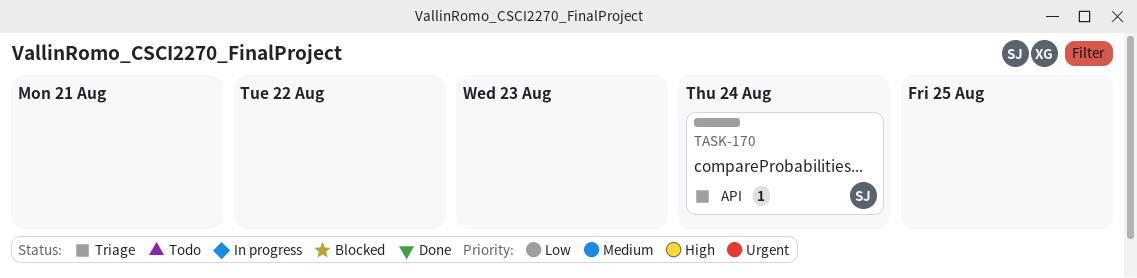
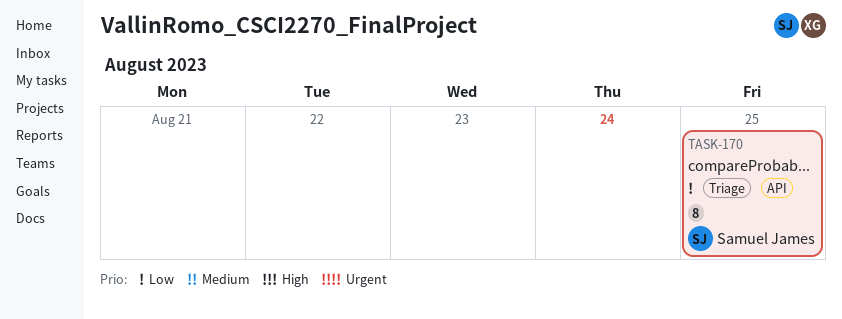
TASK-170, estimate: 1 -> 8
TASK-170, due: Aug 24 -> Aug 25

